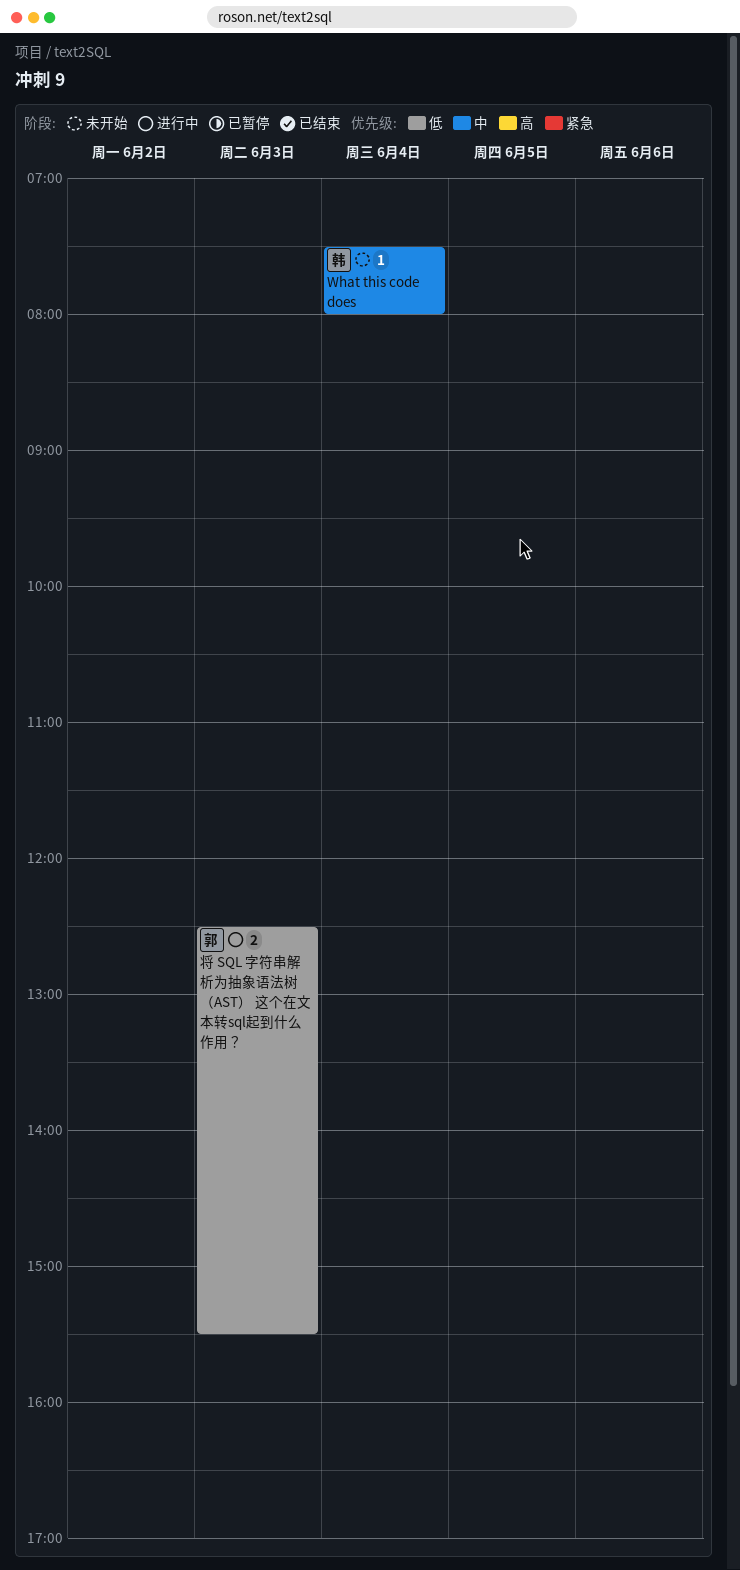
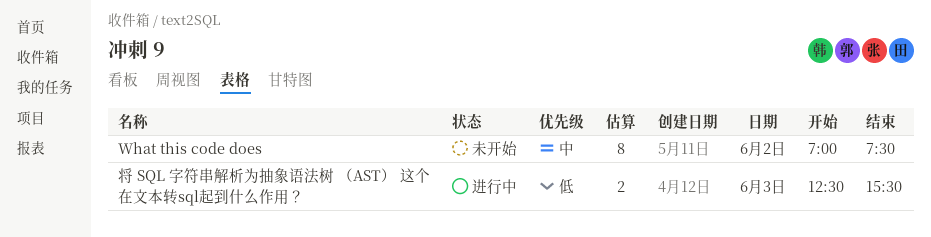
What this code does, estimate: 1 -> 8
What this code does, day: Jun 4 -> Jun 2
What this code does, begins: 07:30 -> 07:00
What this code does, ends: 08:00 -> 07:30

